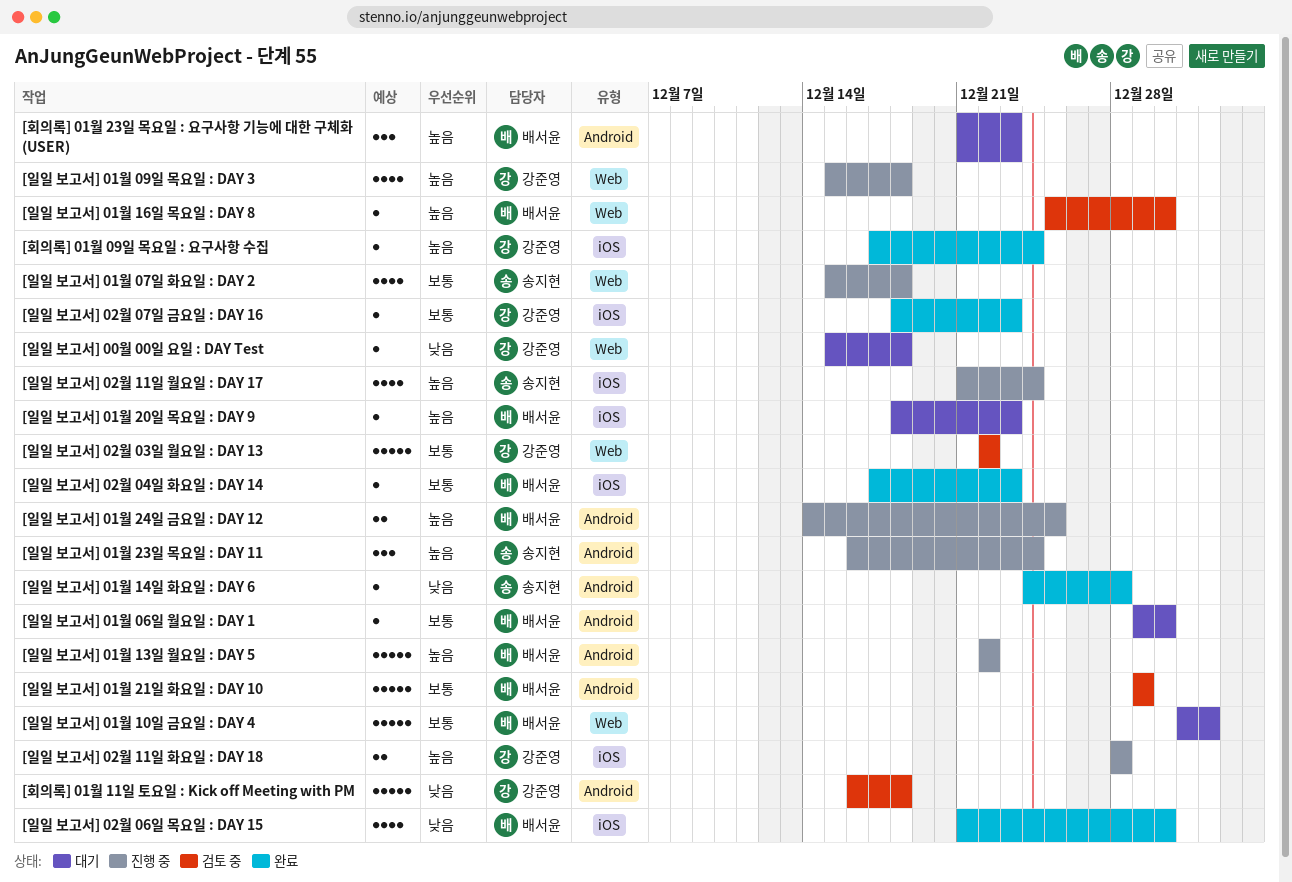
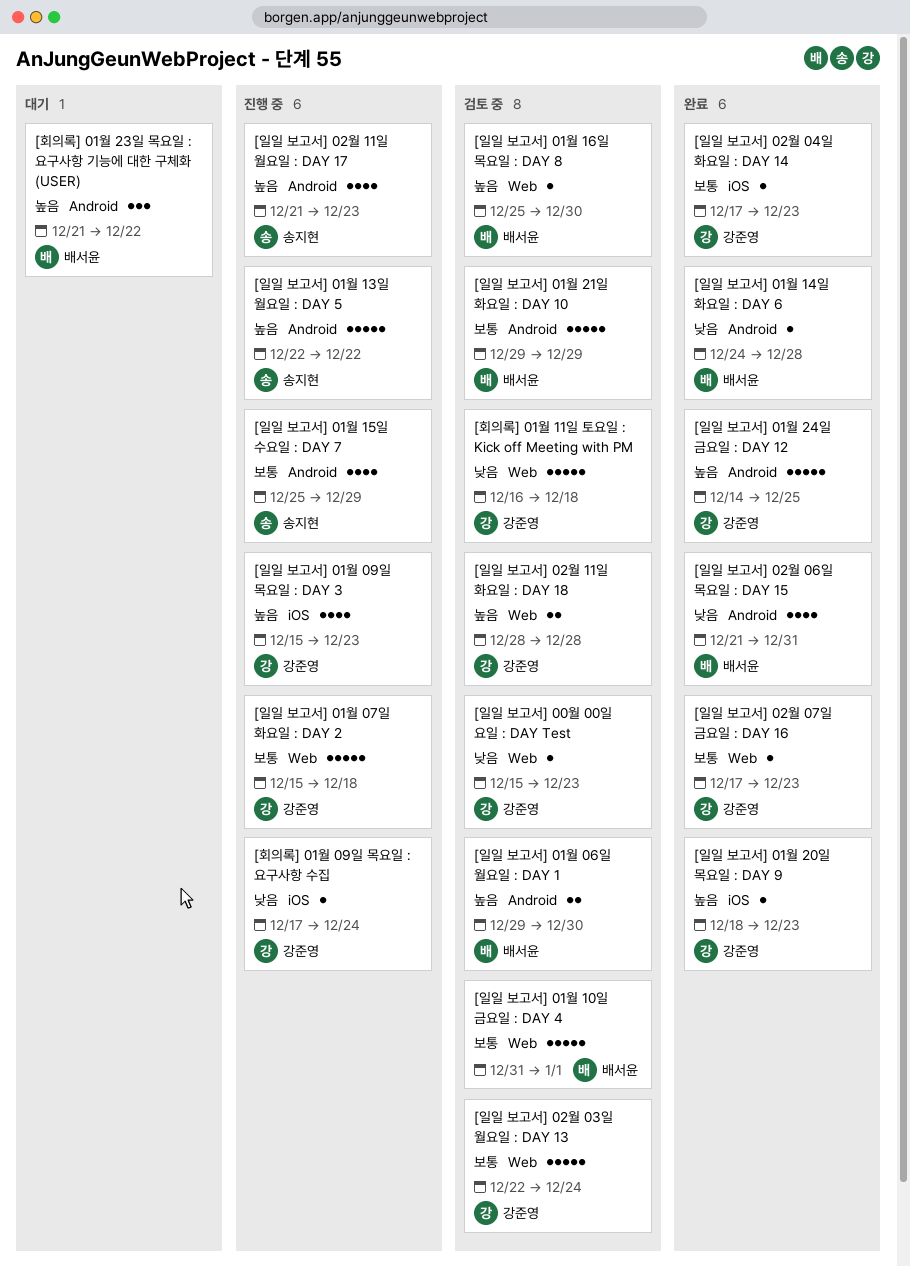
[일일 보고서] 00월 00일 요일 : DAY Test, status: 대기 -> 검토 중
[일일 보고서] 00월 00일 요일 : DAY Test, due: Dec 18 -> Dec 23
[일일 보고서] 01월 06일 월요일 : DAY 1, status: 대기 -> 검토 중
[일일 보고서] 01월 06일 월요일 : DAY 1, priority: 보통 -> 높음
[일일 보고서] 01월 06일 월요일 : DAY 1, estimate: 1 -> 2
[일일 보고서] 01월 07일 화요일 : DAY 2, owner: 송지현 -> 강준영
[일일 보고서] 01월 07일 화요일 : DAY 2, estimate: 4 -> 5
[일일 보고서] 01월 09일 목요일 : DAY 3, label: Web -> iOS
[일일 보고서] 01월 09일 목요일 : DAY 3, due: Dec 18 -> Dec 23
[일일 보고서] 01월 10일 금요일 : DAY 4, status: 대기 -> 검토 중
[일일 보고서] 01월 13일 월요일 : DAY 5, owner: 배서윤 -> 송지현
[일일 보고서] 01월 14일 화요일 : DAY 6, owner: 송지현 -> 배서윤
[일일 보고서] 01월 15일 수요일 : DAY 7: none -> present
[일일 보고서] 01월 20일 목요일 : DAY 9, status: 대기 -> 완료
[일일 보고서] 01월 20일 목요일 : DAY 9, owner: 배서윤 -> 강준영
[일일 보고서] 01월 23일 목요일 : DAY 11: present -> none
[일일 보고서] 01월 24일 금요일 : DAY 12, status: 진행 중 -> 완료
[일일 보고서] 01월 24일 금요일 : DAY 12, owner: 배서윤 -> 강준영
[일일 보고서] 01월 24일 금요일 : DAY 12, estimate: 2 -> 5
[일일 보고서] 02월 03일 월요일 : DAY 13, due: Dec 22 -> Dec 24
[일일 보고서] 02월 04일 화요일 : DAY 14, owner: 배서윤 -> 강준영
[일일 보고서] 02월 06일 목요일 : DAY 15, label: iOS -> Android
[일일 보고서] 02월 06일 목요일 : DAY 15, due: Dec 30 -> Dec 31
[일일 보고서] 02월 07일 금요일 : DAY 16, label: iOS -> Web
[일일 보고서] 02월 07일 금요일 : DAY 16, start: Dec 18 -> Dec 17
[일일 보고서] 02월 11일 월요일 : DAY 17, label: iOS -> Android
[일일 보고서] 02월 11일 월요일 : DAY 17, due: Dec 24 -> Dec 23
[일일 보고서] 02월 11일 화요일 : DAY 18, status: 진행 중 -> 검토 중
[일일 보고서] 02월 11일 화요일 : DAY 18, label: iOS -> Web
[회의록] 01월 09일 목요일 : 요구사항 수집, status: 완료 -> 진행 중
[회의록] 01월 09일 목요일 : 요구사항 수집, priority: 높음 -> 낮음
[회의록] 01월 11일 토요일 : Kick off Meeting with PM, label: Android -> Web
[회의록] 01월 23일 목요일 : 요구사항 기능에 대한 구체화 (USER), due: Dec 23 -> Dec 22

